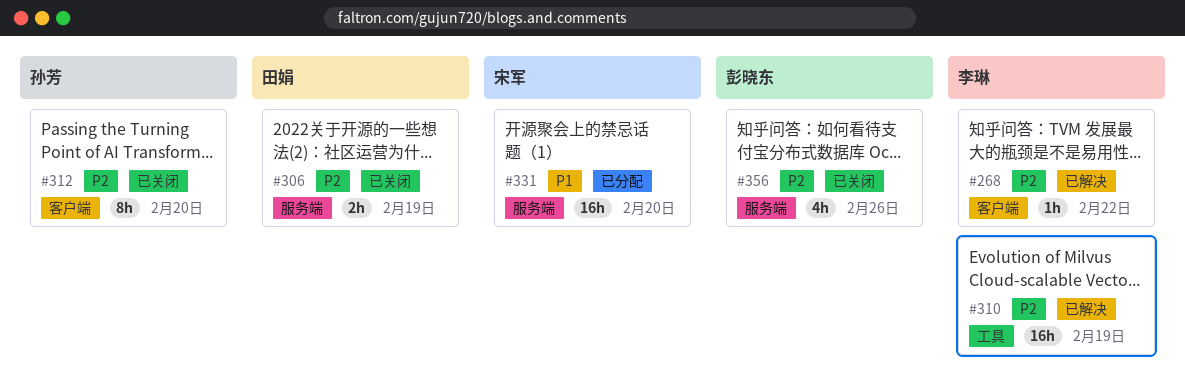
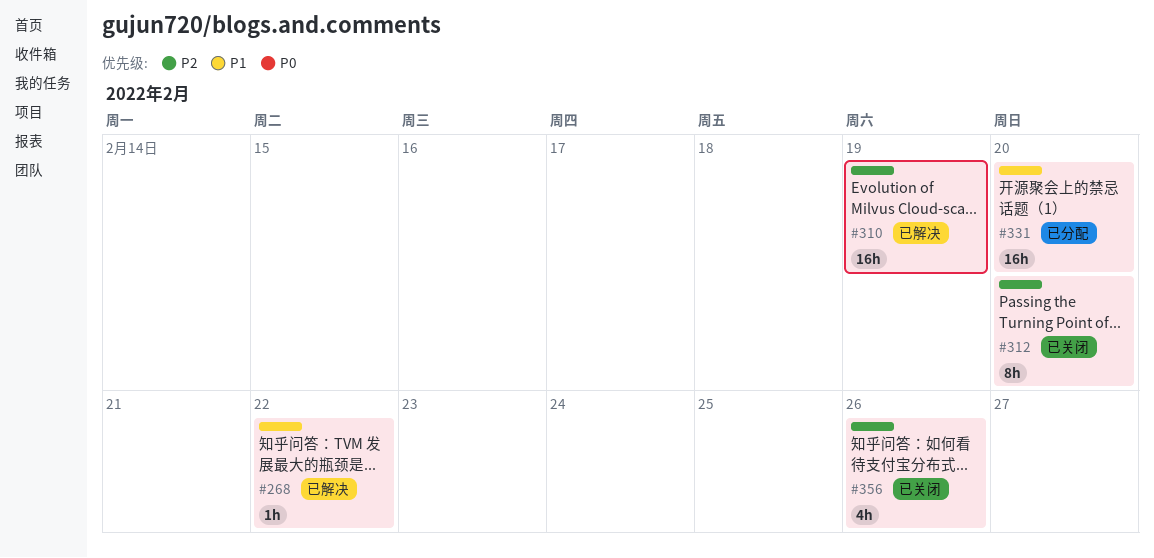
#268, priority: P2 -> P1
#306: present -> none

